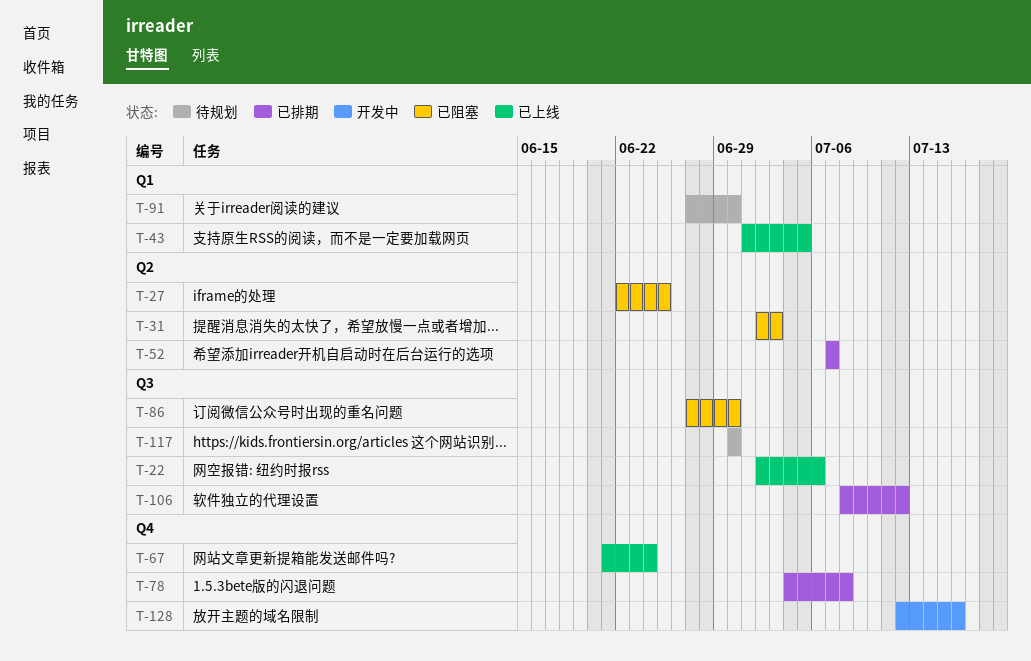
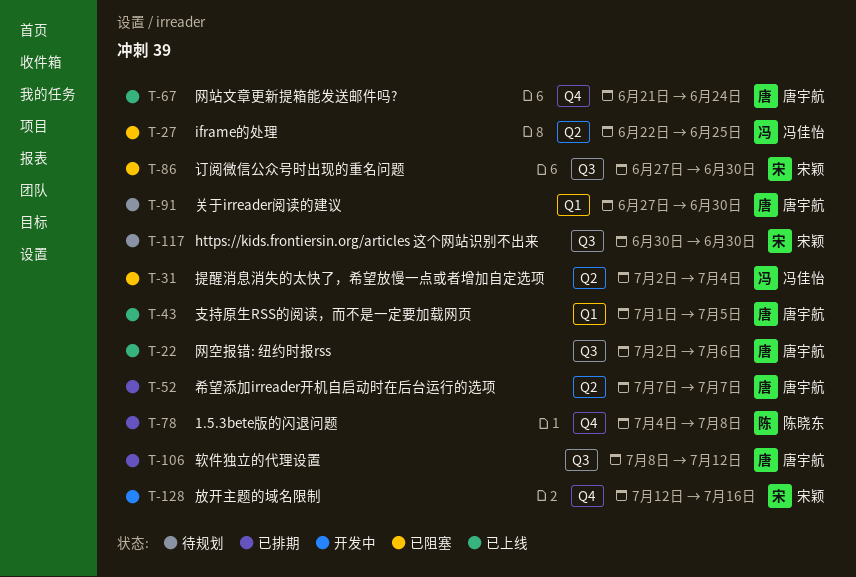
T-31, due: Jul 3 -> Jul 4

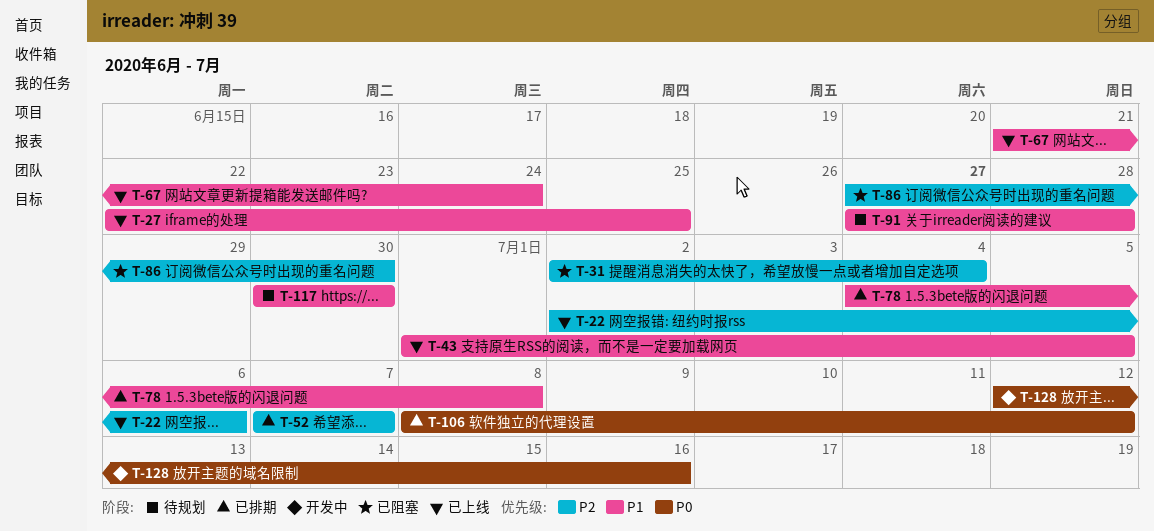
T-27, status: 已阻塞 -> 已上线
T-91, due: Jun 30 -> Jun 28

